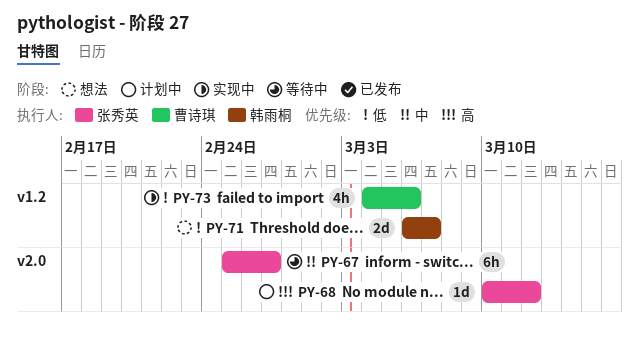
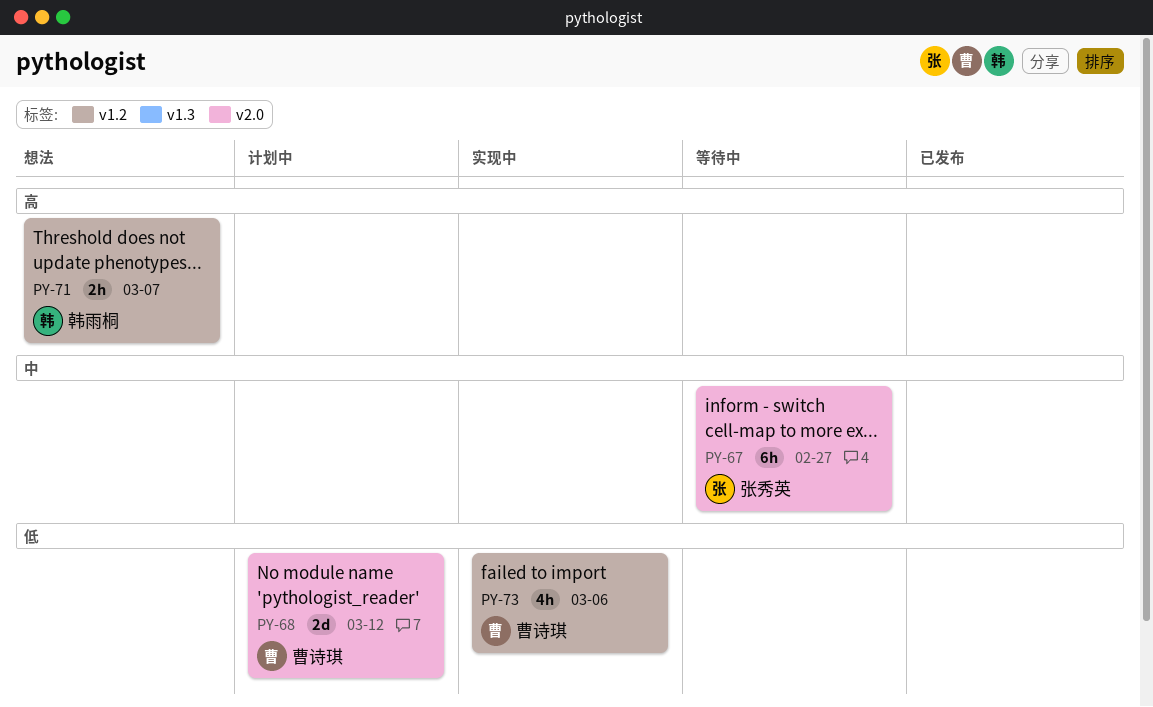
PY-68, owner: 张秀英 -> 曹诗琪
PY-68, priority: 高 -> 低
PY-68, estimate: 1d -> 2d
PY-71, priority: 低 -> 高
PY-71, estimate: 2d -> 2h

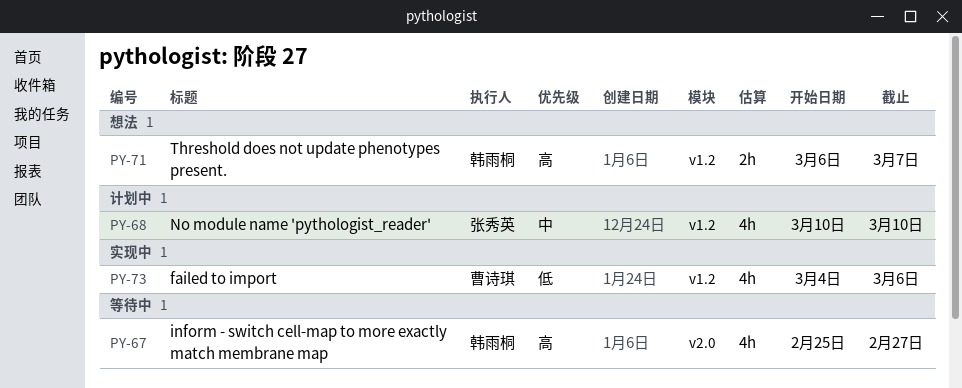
PY-67, owner: 张秀英 -> 韩雨桐
PY-67, priority: 中 -> 高
PY-67, estimate: 6h -> 4h
PY-68, owner: 曹诗琪 -> 张秀英
PY-68, priority: 低 -> 中
PY-68, label: v2.0 -> v1.2
PY-68, estimate: 2d -> 4h
PY-68, due: Mar 12 -> Mar 10

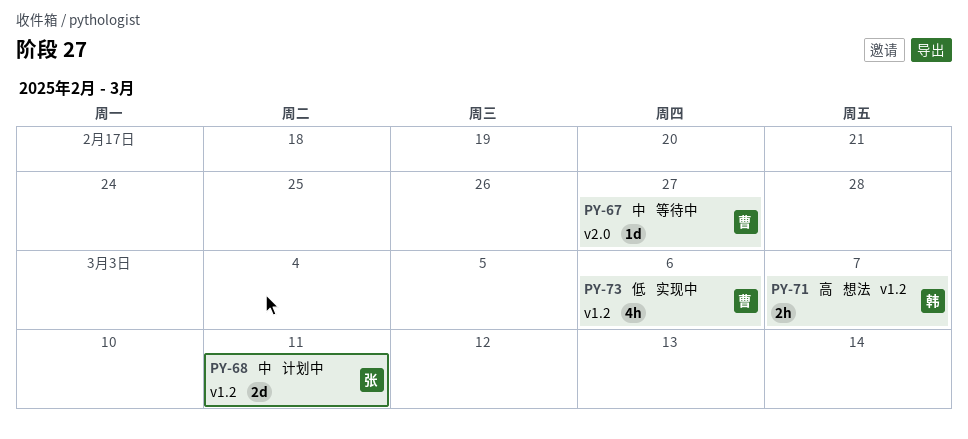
PY-67, owner: 韩雨桐 -> 曹诗琪
PY-67, priority: 高 -> 中
PY-67, estimate: 4h -> 1d
PY-68, estimate: 4h -> 2d
PY-68, due: Mar 10 -> Mar 11

